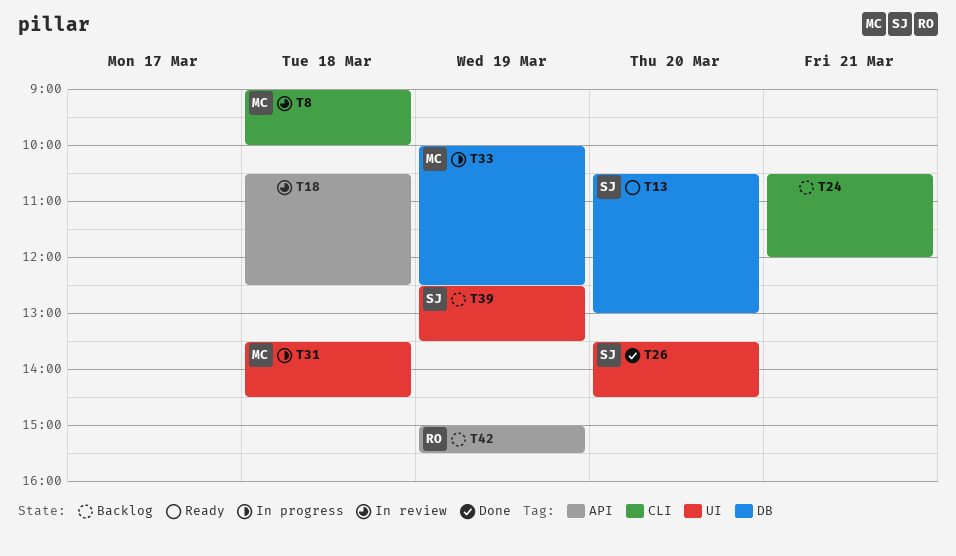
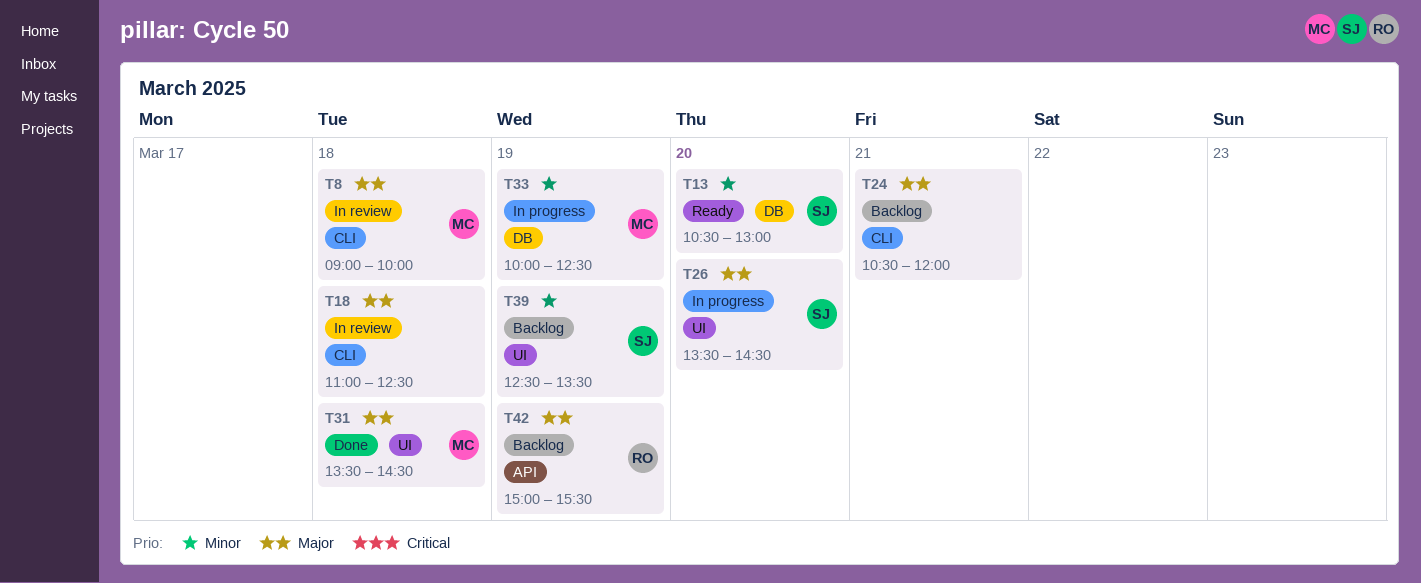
T18, label: API -> CLI
T18, begins: 10:30 -> 11:00
T26, status: Done -> In progress
T31, status: In progress -> Done

